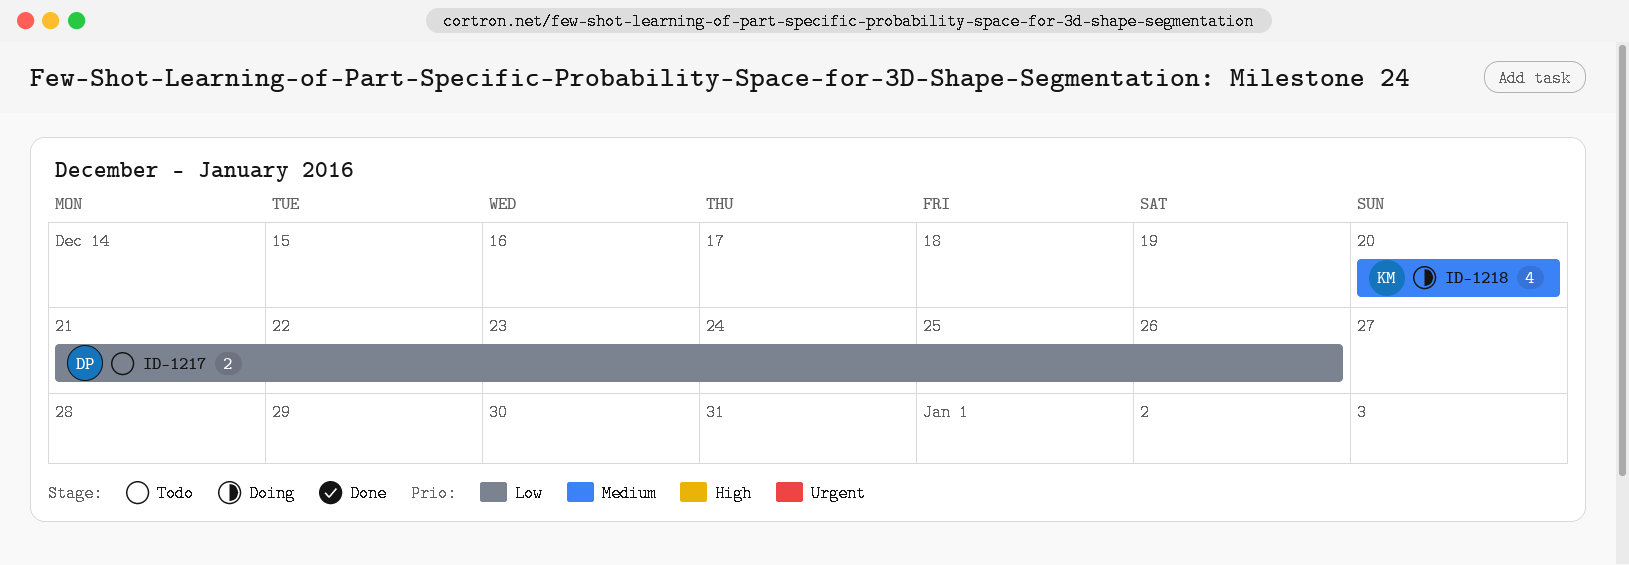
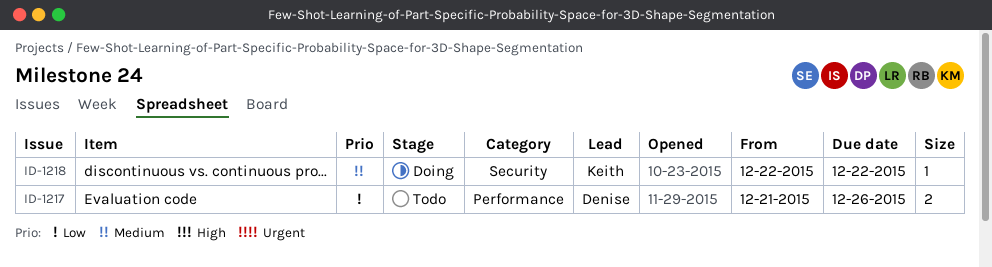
ID-1218, estimate: 4 -> 1
ID-1218, start: Dec 20 -> Dec 22
ID-1218, due: Dec 20 -> Dec 22

